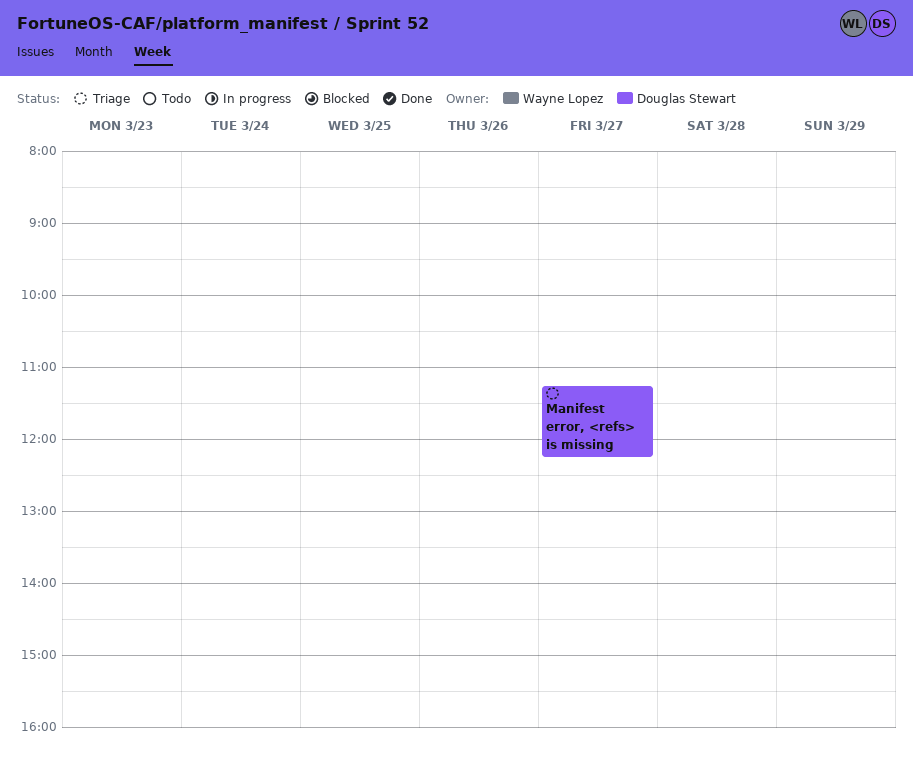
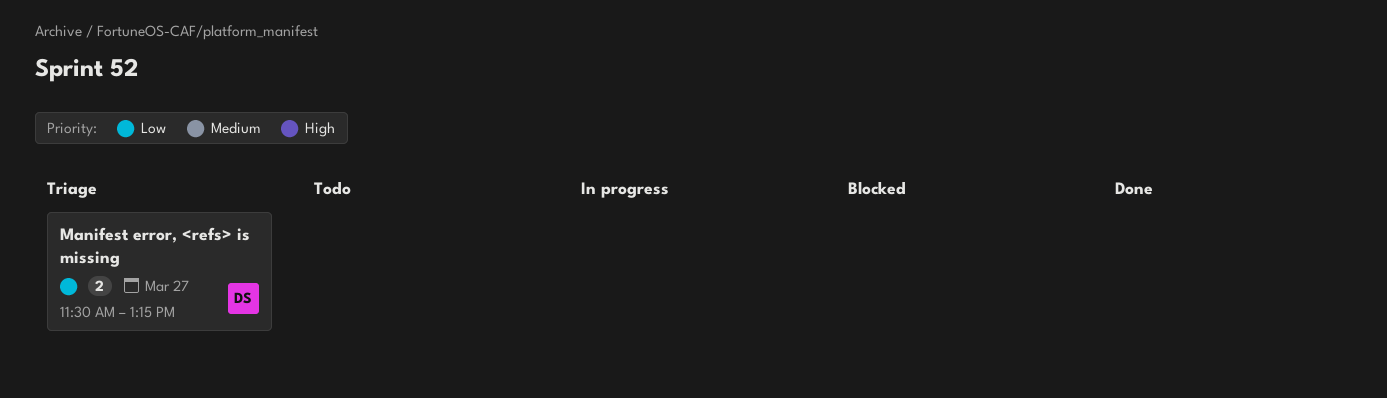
Manifest error, <refs> is missing, begins: 11:15 -> 11:30
Manifest error, <refs> is missing, ends: 12:15 -> 13:15

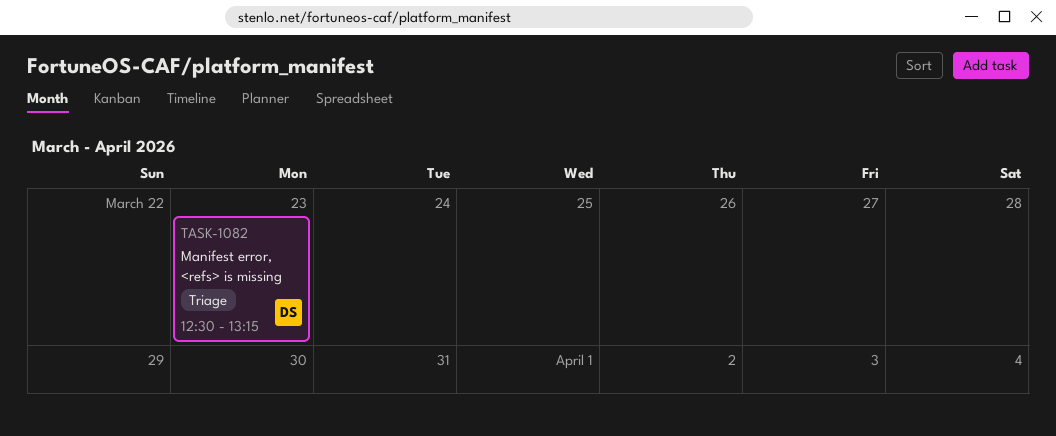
Manifest error, <refs> is missing, day: Mar 27 -> Mar 23
Manifest error, <refs> is missing, begins: 11:30 -> 12:30

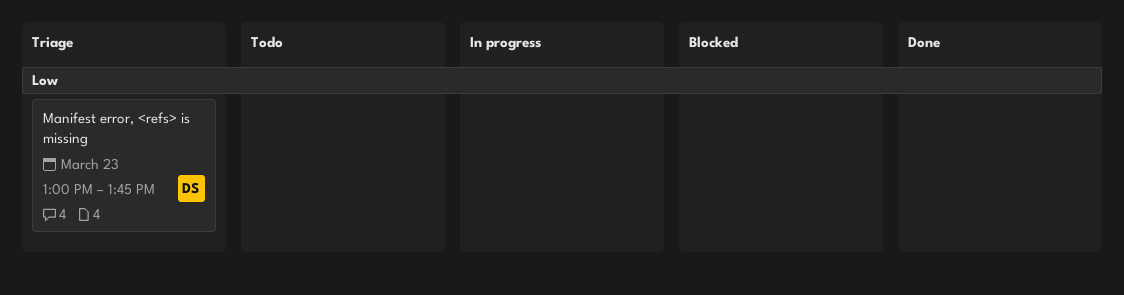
Manifest error, <refs> is missing, begins: 12:30 -> 13:00
Manifest error, <refs> is missing, ends: 13:15 -> 13:45

